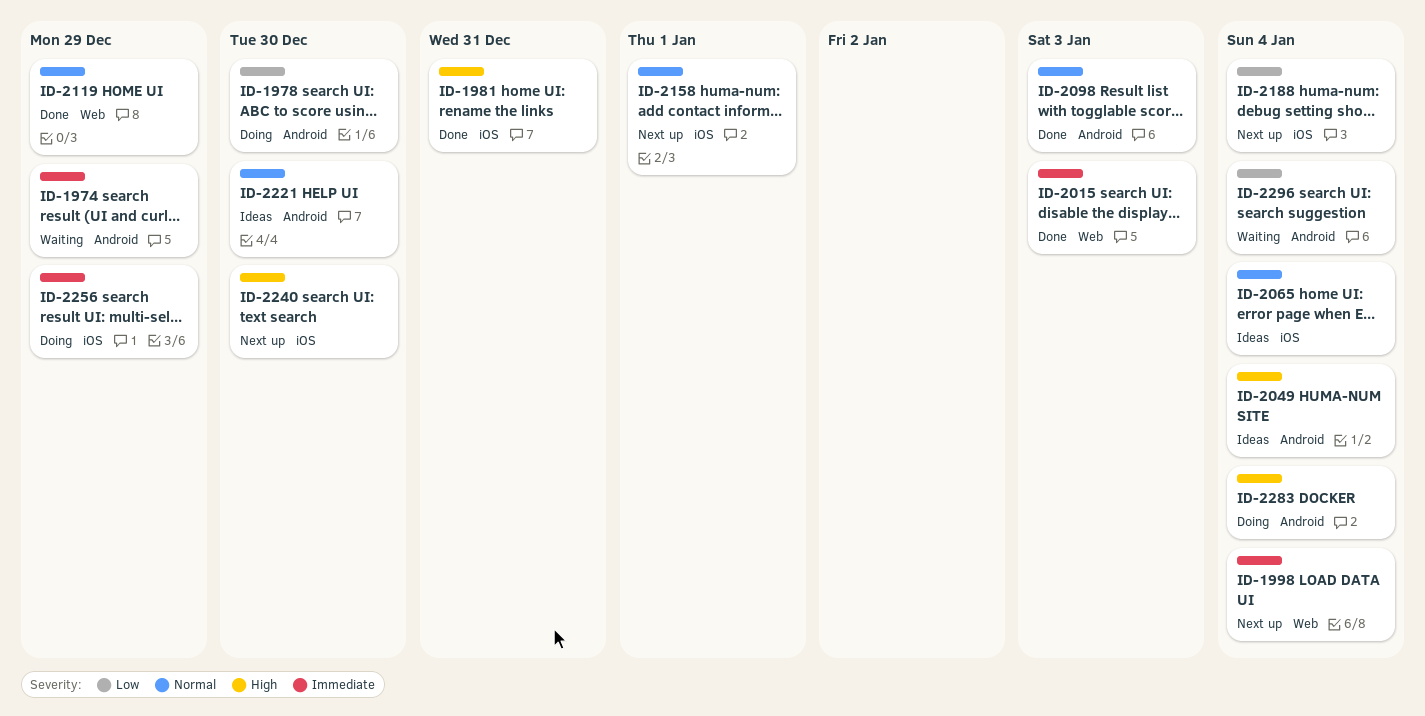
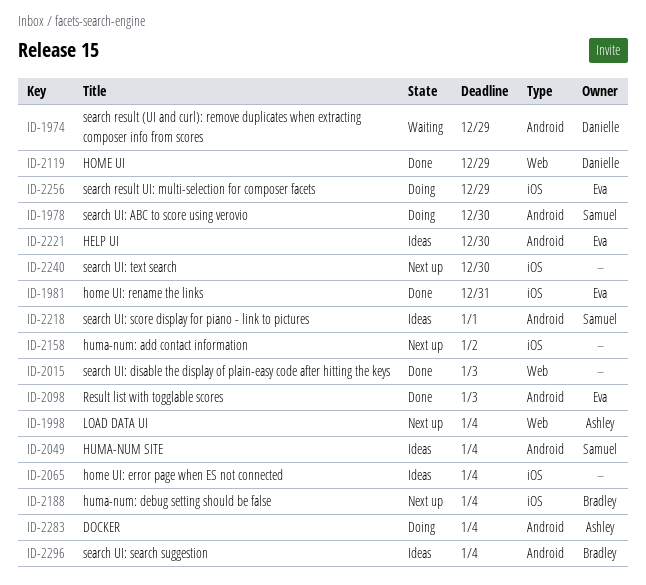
ID-2158, due: Jan 1 -> Jan 2
ID-2218: none -> present
ID-2296, status: Waiting -> Ideas

